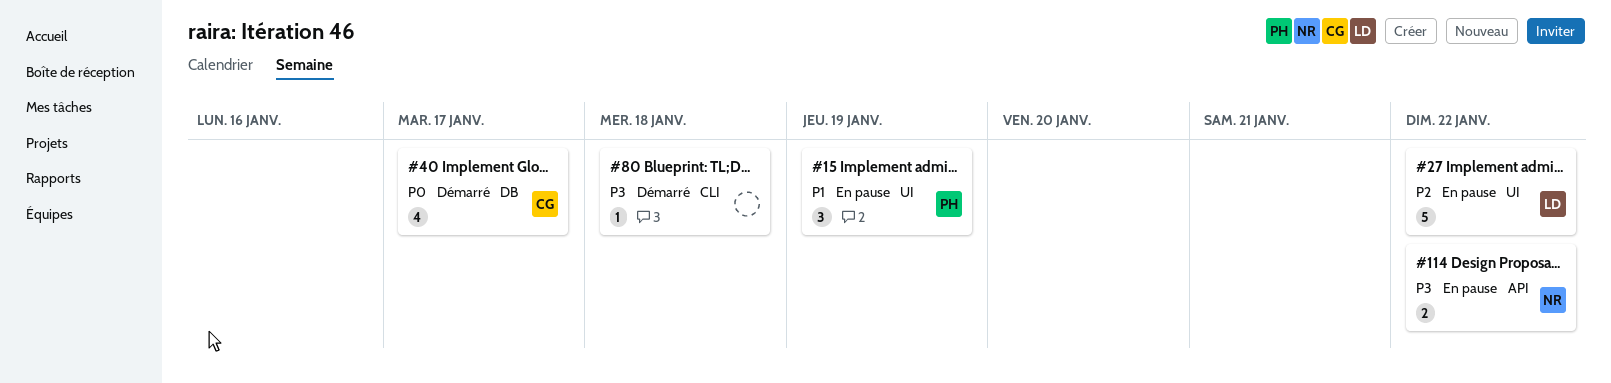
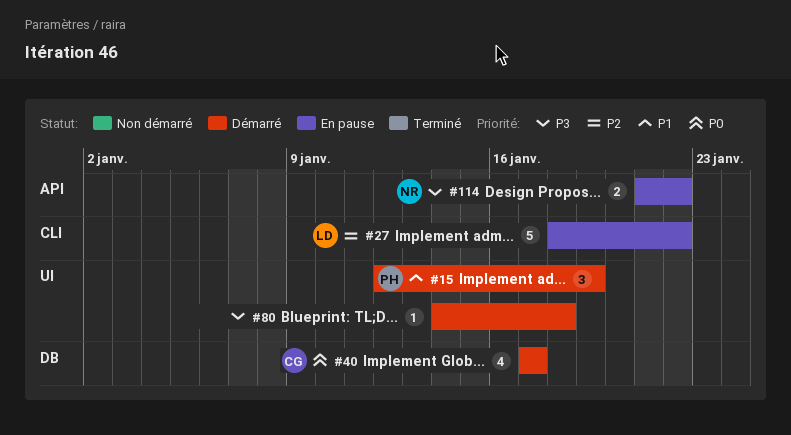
#15, status: En pause -> Démarré
#27, label: UI -> CLI
#80, label: CLI -> UI

